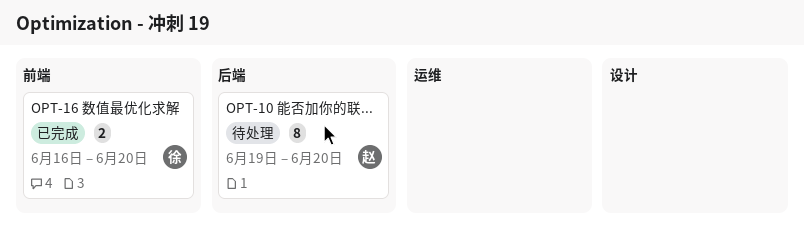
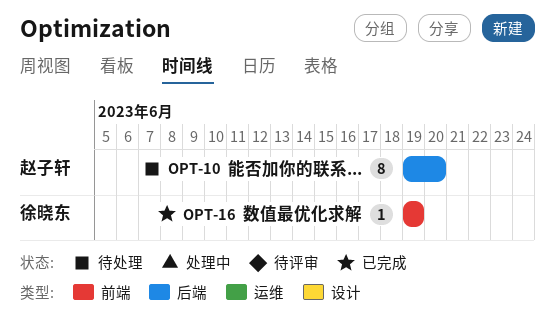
OPT-16, estimate: 2 -> 1
OPT-16, start: Jun 16 -> Jun 19
OPT-16, due: Jun 20 -> Jun 19

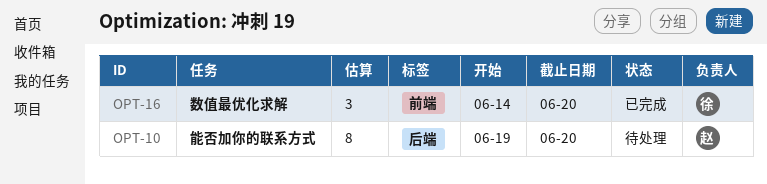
OPT-16, estimate: 1 -> 3
OPT-16, start: Jun 19 -> Jun 14
OPT-16, due: Jun 19 -> Jun 20

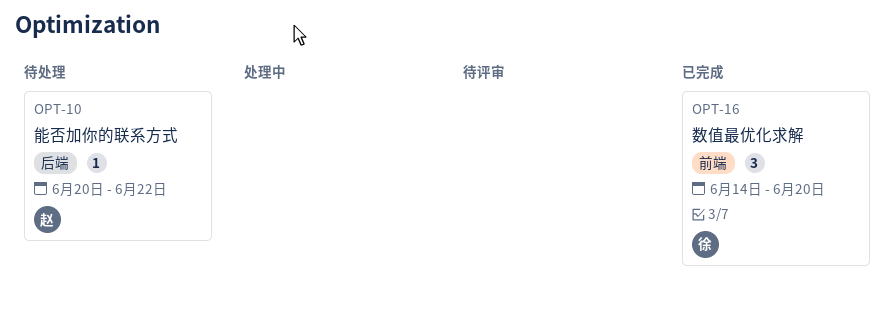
OPT-10, estimate: 8 -> 1
OPT-10, start: Jun 19 -> Jun 20
OPT-10, due: Jun 20 -> Jun 22

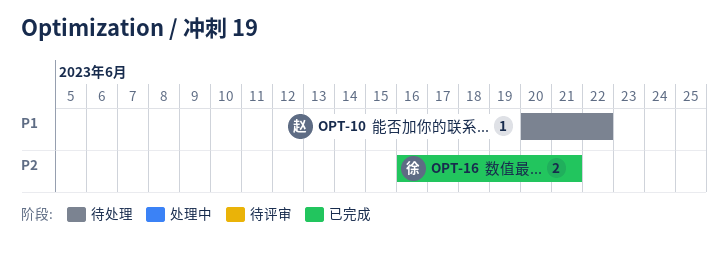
OPT-16, estimate: 3 -> 2
OPT-16, start: Jun 14 -> Jun 16
OPT-16, due: Jun 20 -> Jun 21

